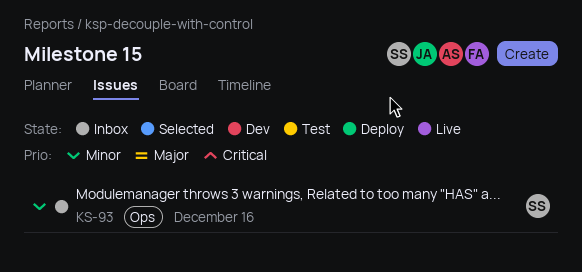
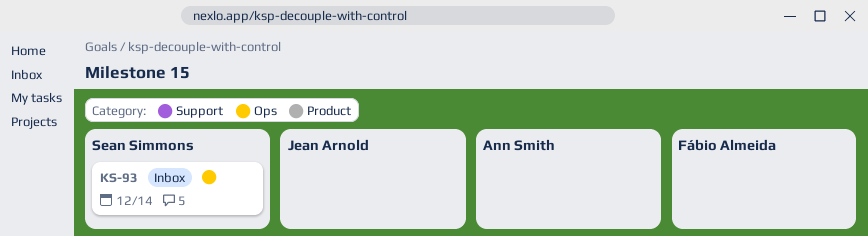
KS-93, due: Dec 16 -> Dec 14

